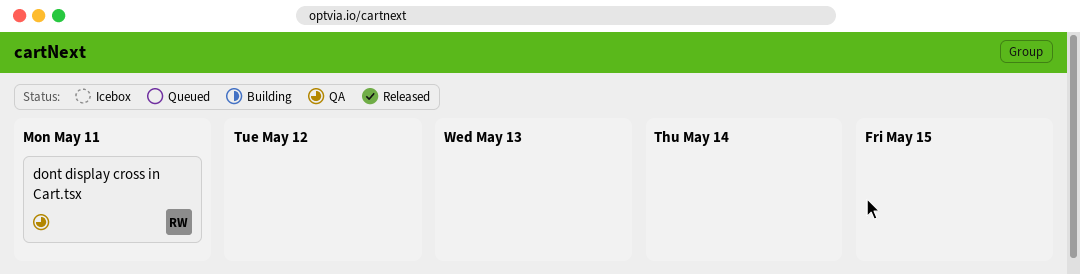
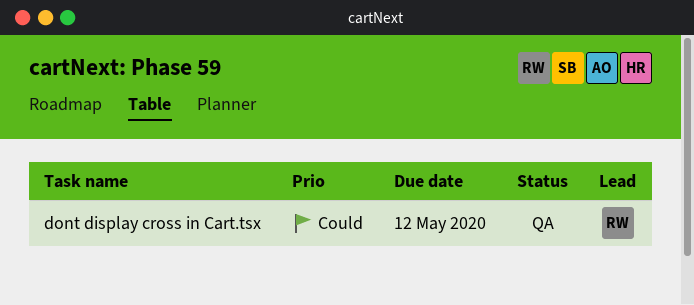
dont display cross in Cart.tsx, due: May 11 -> May 12

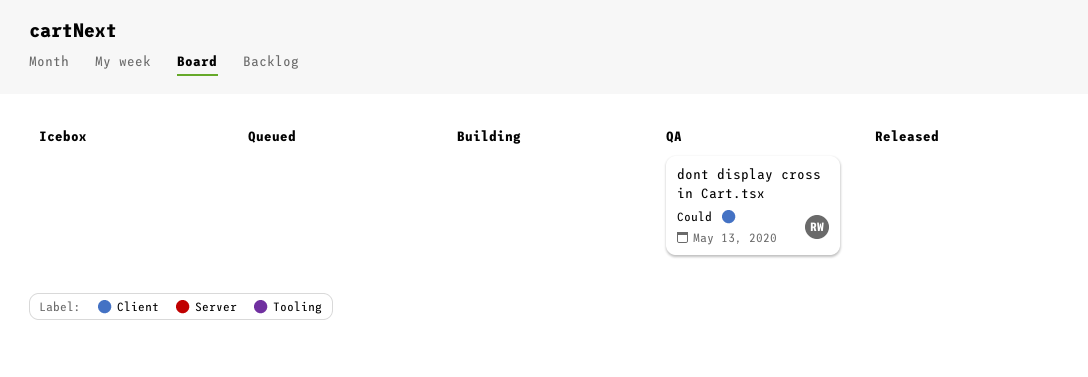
dont display cross in Cart.tsx, due: May 12 -> May 13

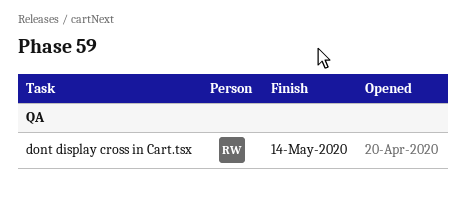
dont display cross in Cart.tsx, due: May 13 -> May 14

